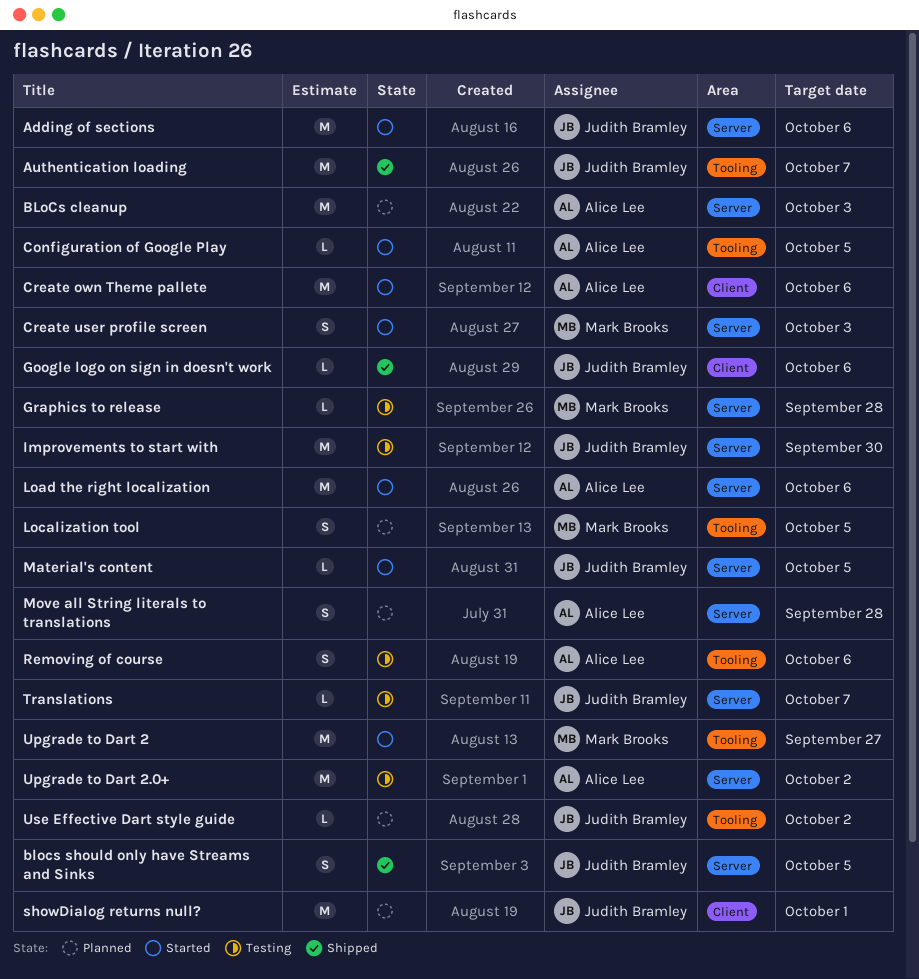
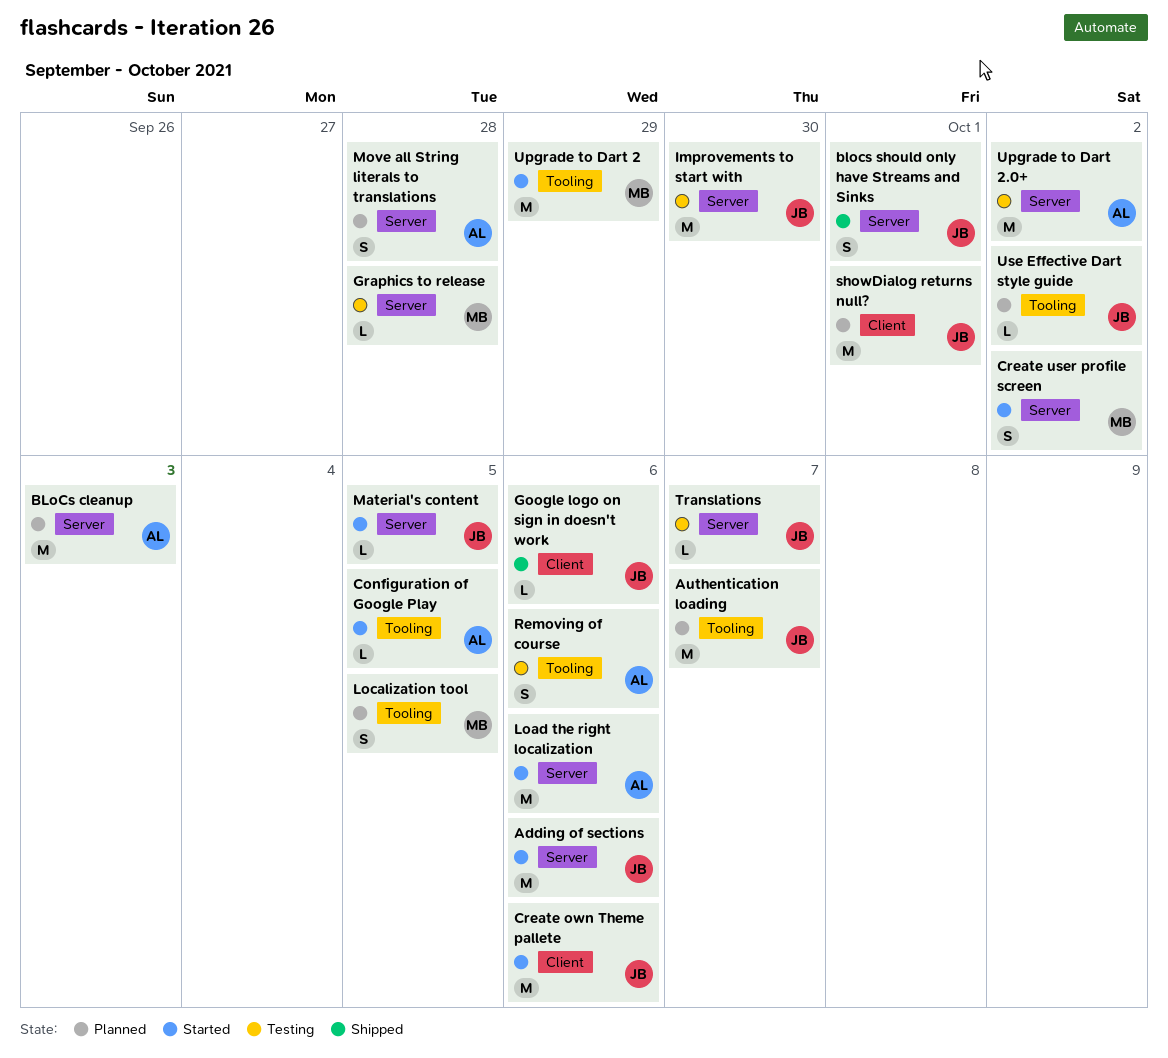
Authentication loading, status: Shipped -> Planned
blocs should only have Streams and Sinks, due: Oct 5 -> Oct 1
Create own Theme pallete, owner: Alice Lee -> Judith Bramley
Create user profile screen, due: Oct 3 -> Oct 2
Upgrade to Dart 2, due: Sep 27 -> Sep 29

